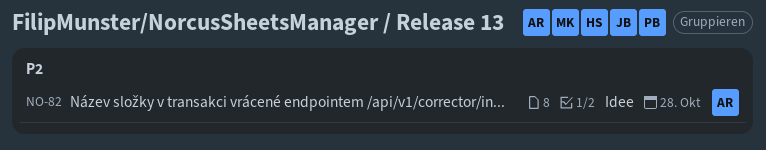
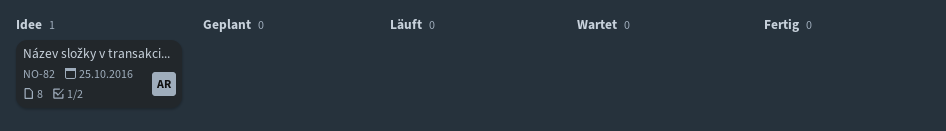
NO-82, due: Oct 28 -> Oct 25

